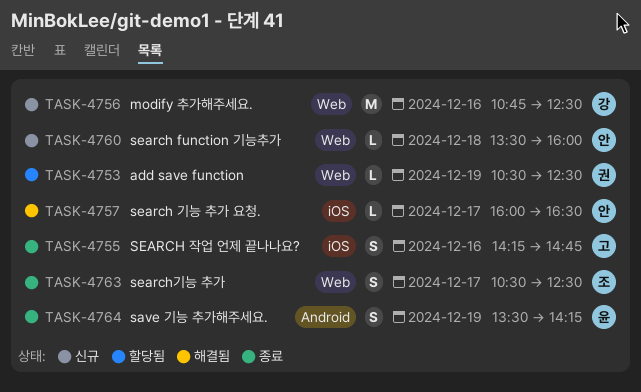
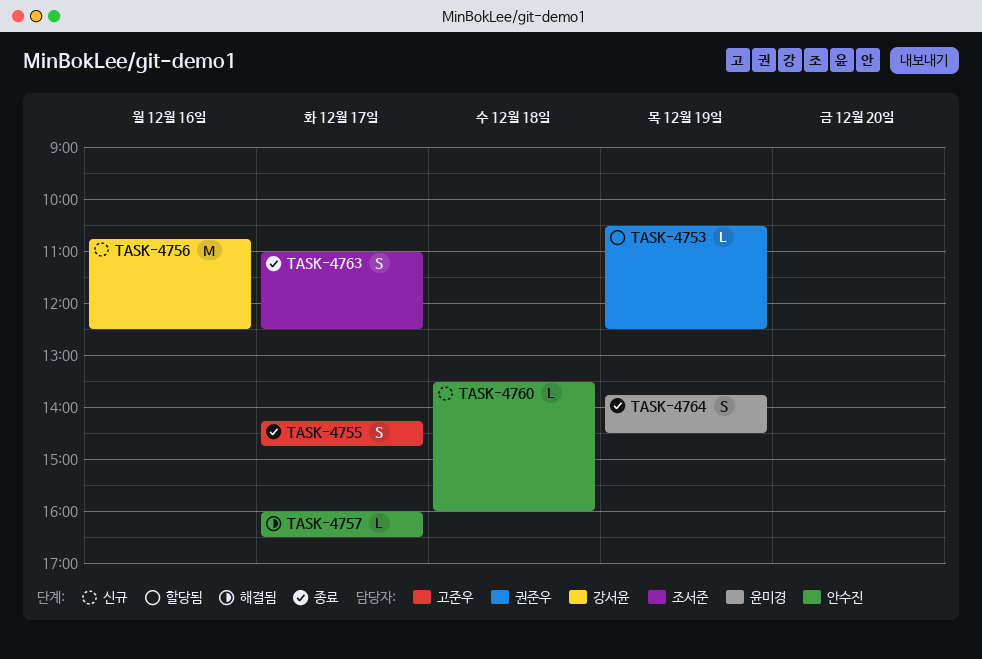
TASK-4755, day: Dec 16 -> Dec 17
TASK-4763, begins: 10:30 -> 11:00
TASK-4764, begins: 13:30 -> 13:45
TASK-4764, ends: 14:15 -> 14:30

